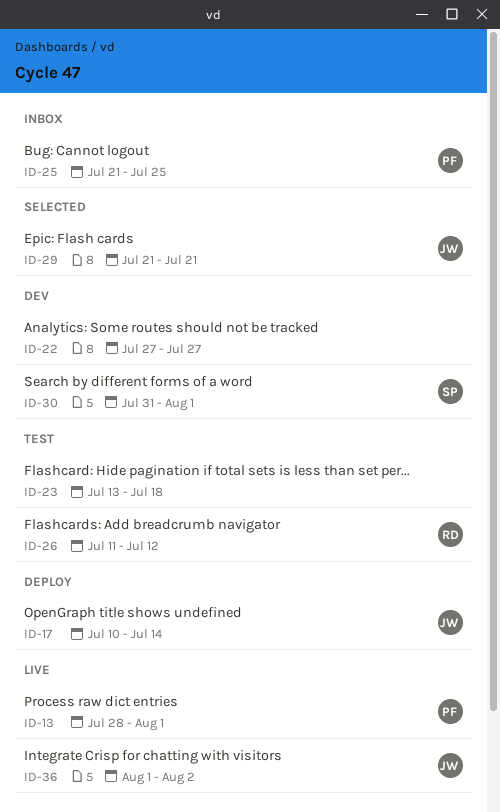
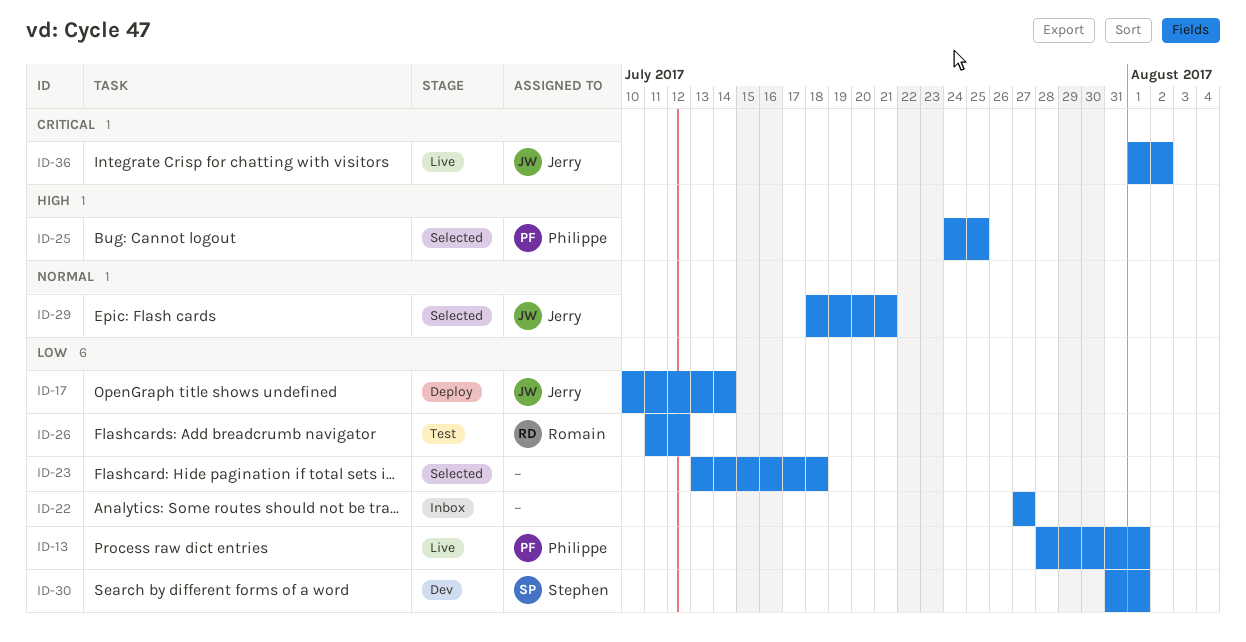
ID-22, status: Dev -> Inbox
ID-23, status: Test -> Selected
ID-25, status: Inbox -> Selected
ID-25, start: Jul 21 -> Jul 24
ID-29, start: Jul 21 -> Jul 18

